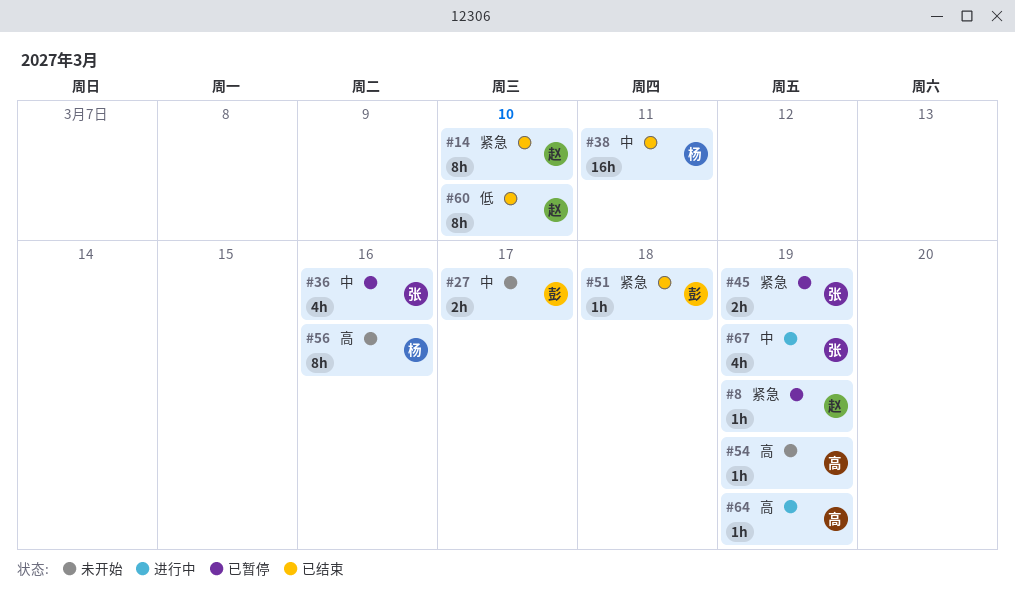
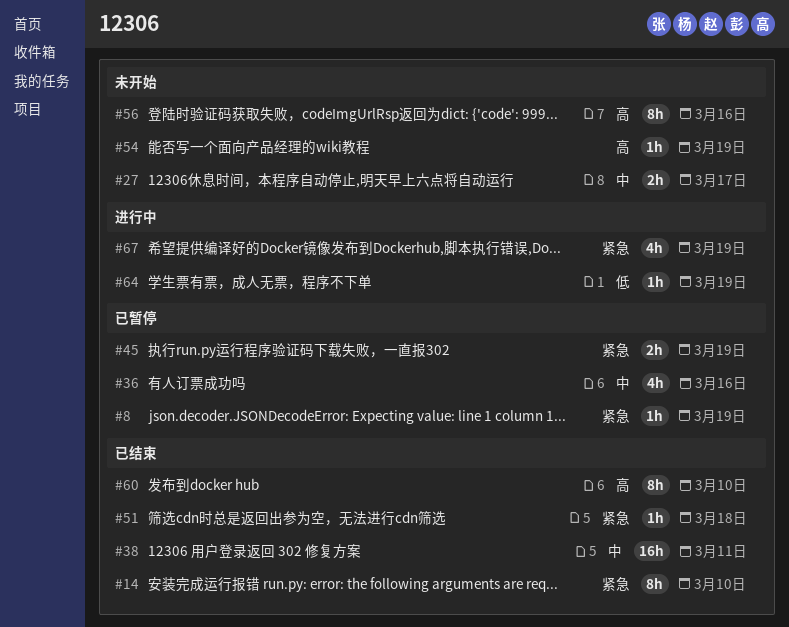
#60, priority: 低 -> 高
#64, priority: 高 -> 低
#67, priority: 中 -> 紧急

